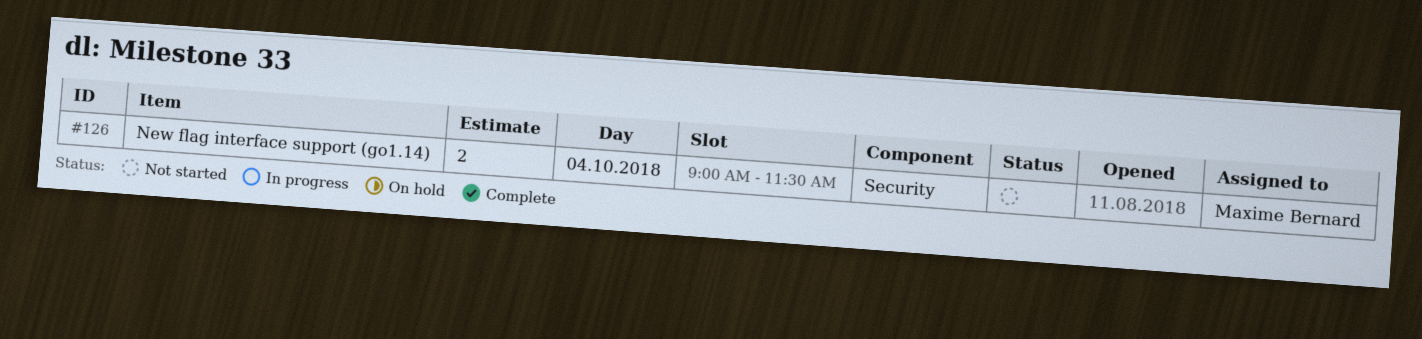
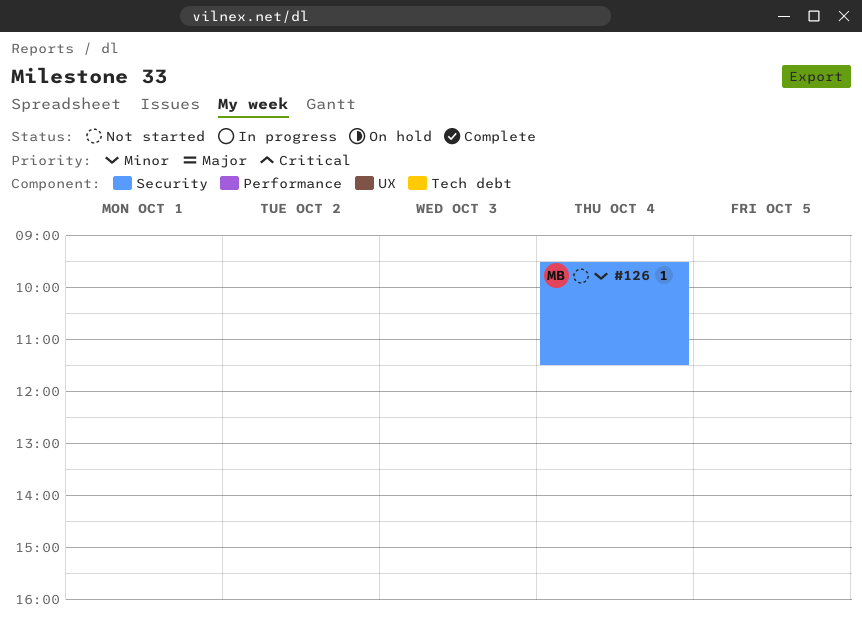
#126, estimate: 2 -> 1
#126, begins: 09:00 -> 09:30

